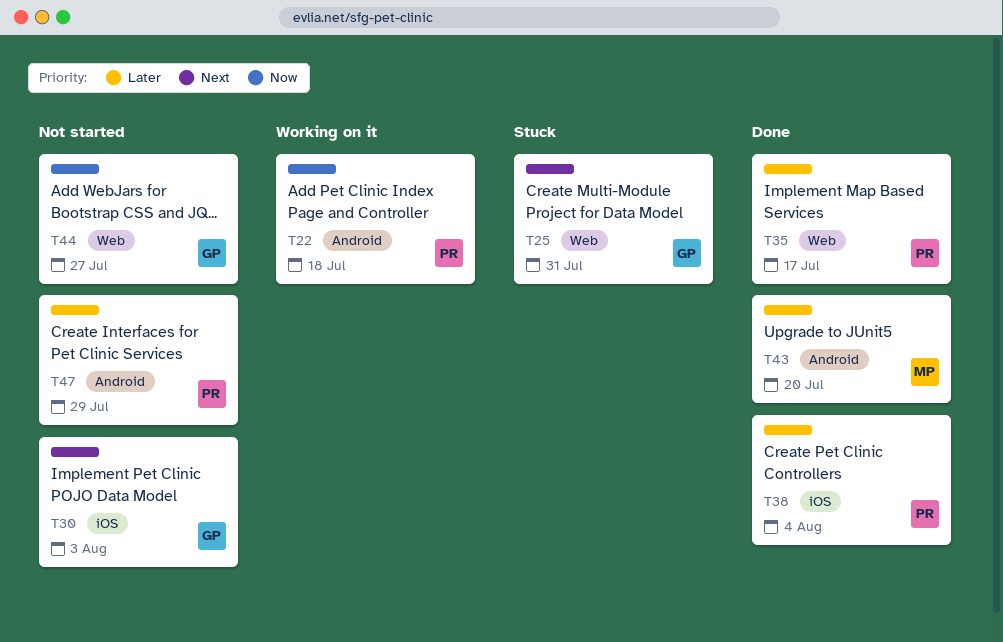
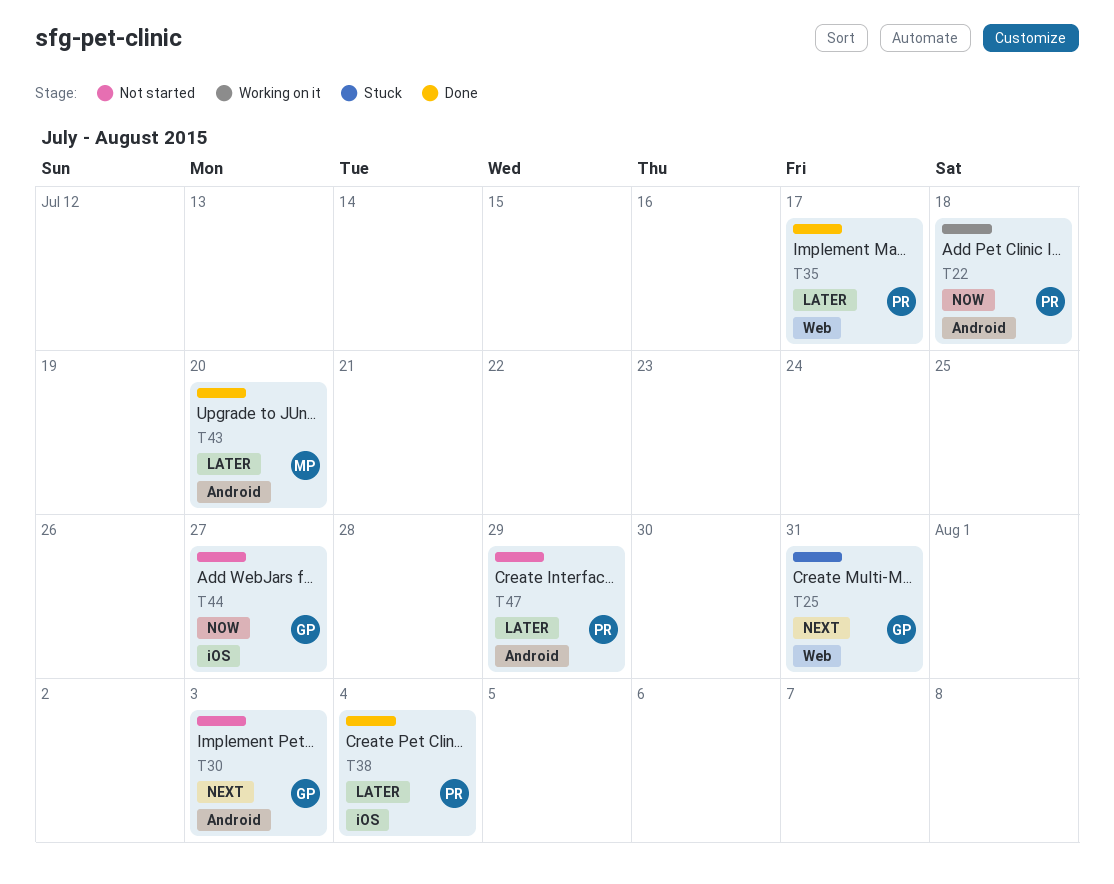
T30, label: iOS -> Android
T44, label: Web -> iOS

